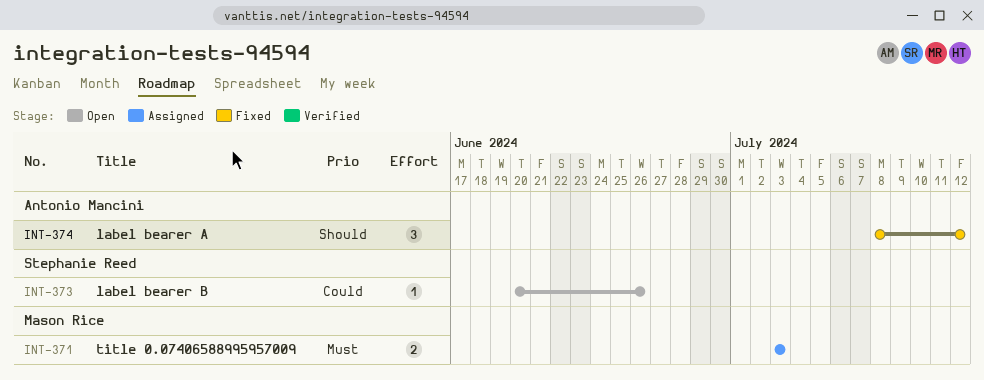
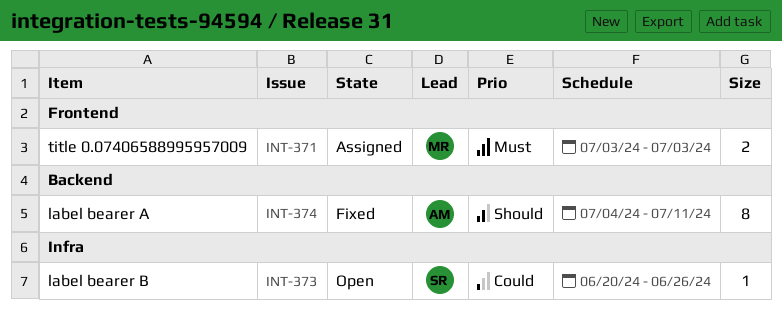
INT-374, estimate: 3 -> 8
INT-374, start: Jul 8 -> Jul 4
INT-374, due: Jul 12 -> Jul 11

